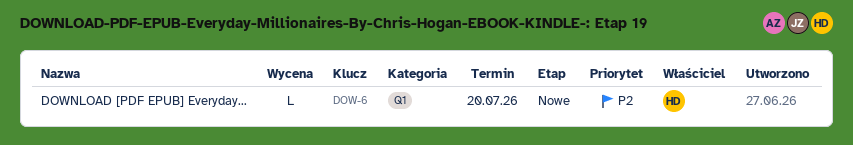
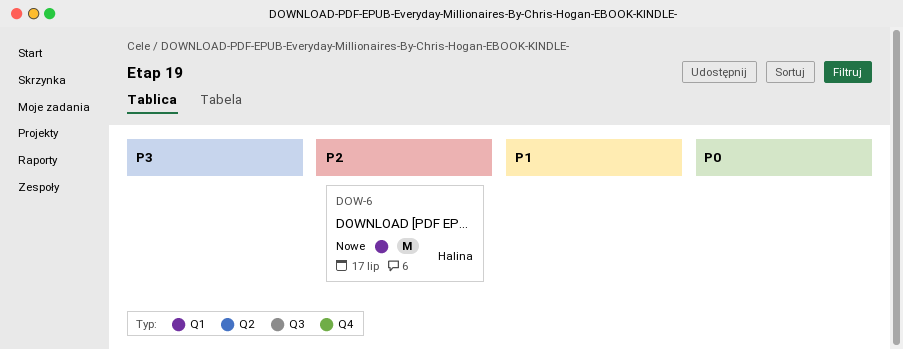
DOW-6, estimate: L -> M
DOW-6, due: Jul 20 -> Jul 17

